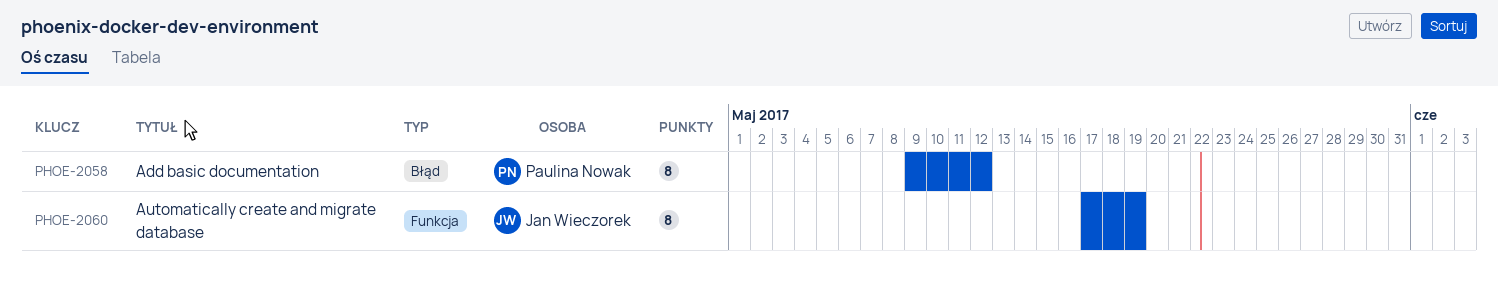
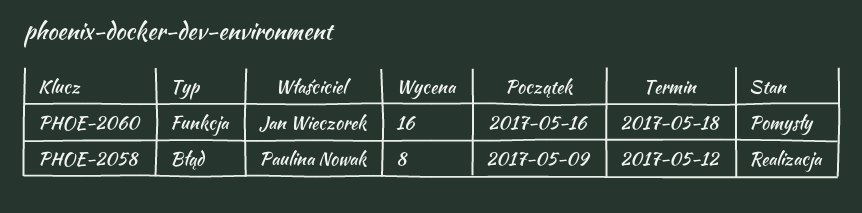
PHOE-2060, estimate: 8 -> 16
PHOE-2060, start: May 17 -> May 16
PHOE-2060, due: May 19 -> May 18

